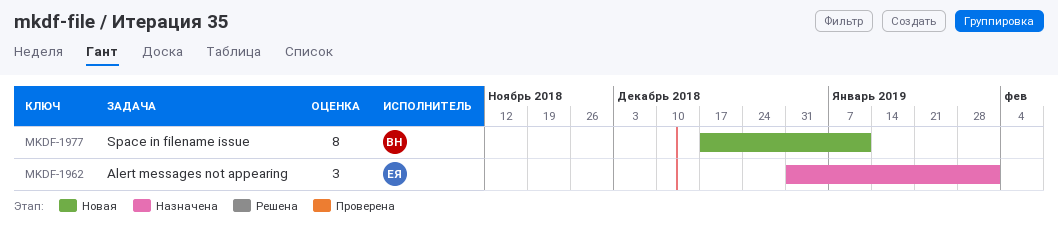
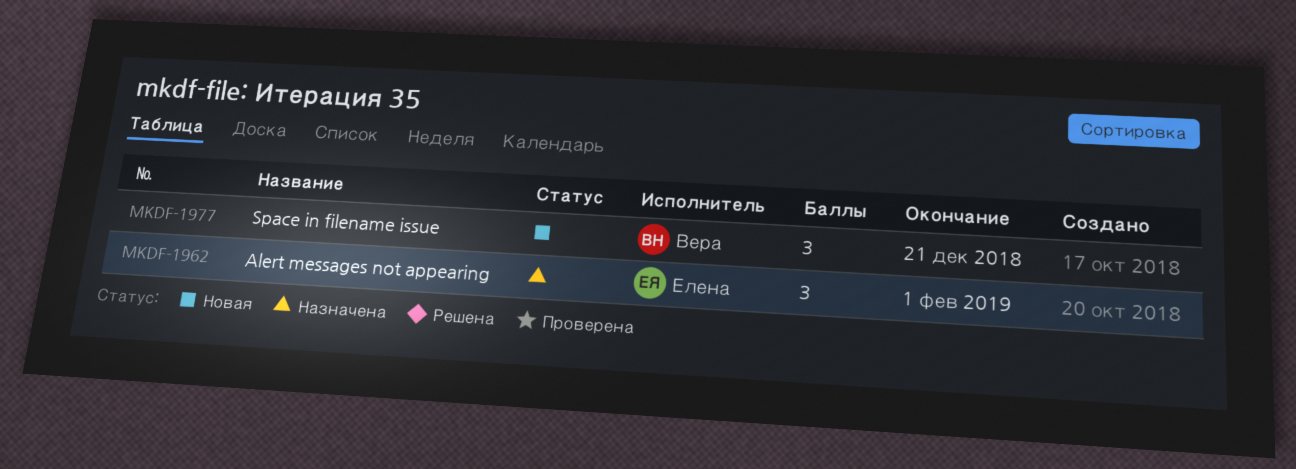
MKDF-1977, estimate: 8 -> 3
MKDF-1977, due: Jan 11 -> Dec 21

